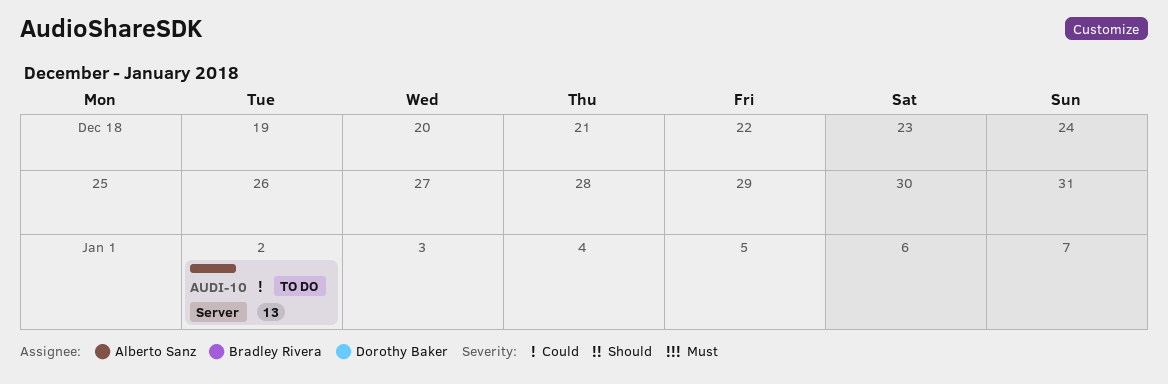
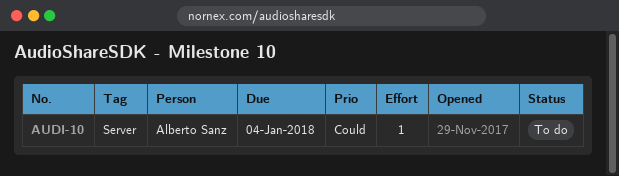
AUDI-10, estimate: 13 -> 1
AUDI-10, due: Jan 2 -> Jan 4

